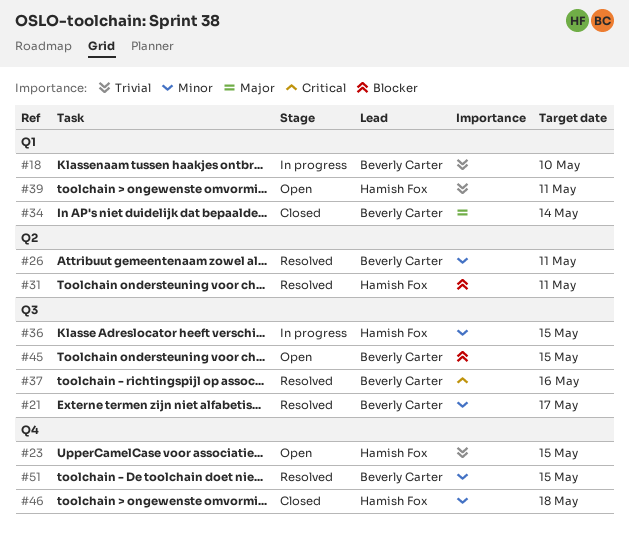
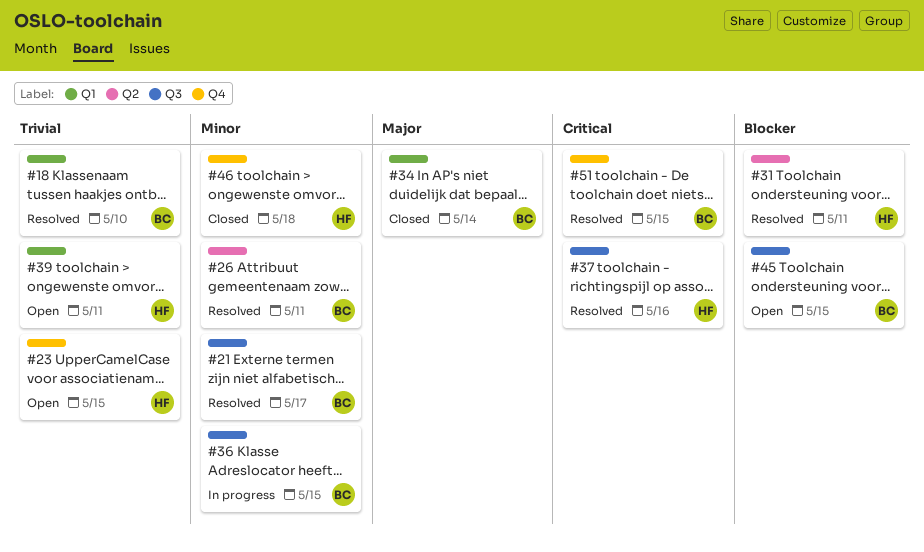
#18, status: In progress -> Resolved
#36, owner: Hamish Fox -> Beverly Carter
#37, owner: Beverly Carter -> Hamish Fox
#51, priority: Minor -> Critical

